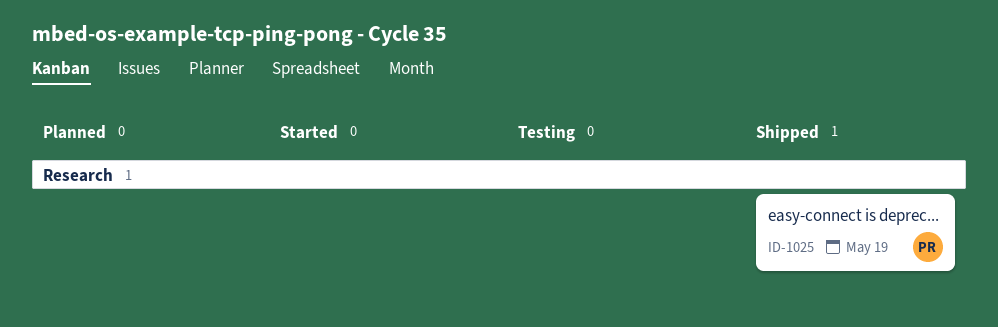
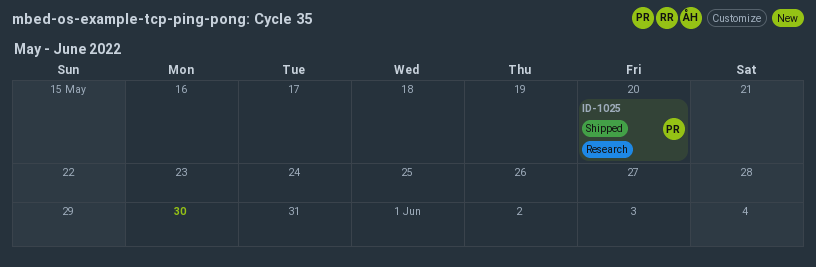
ID-1025, due: May 19 -> May 20

